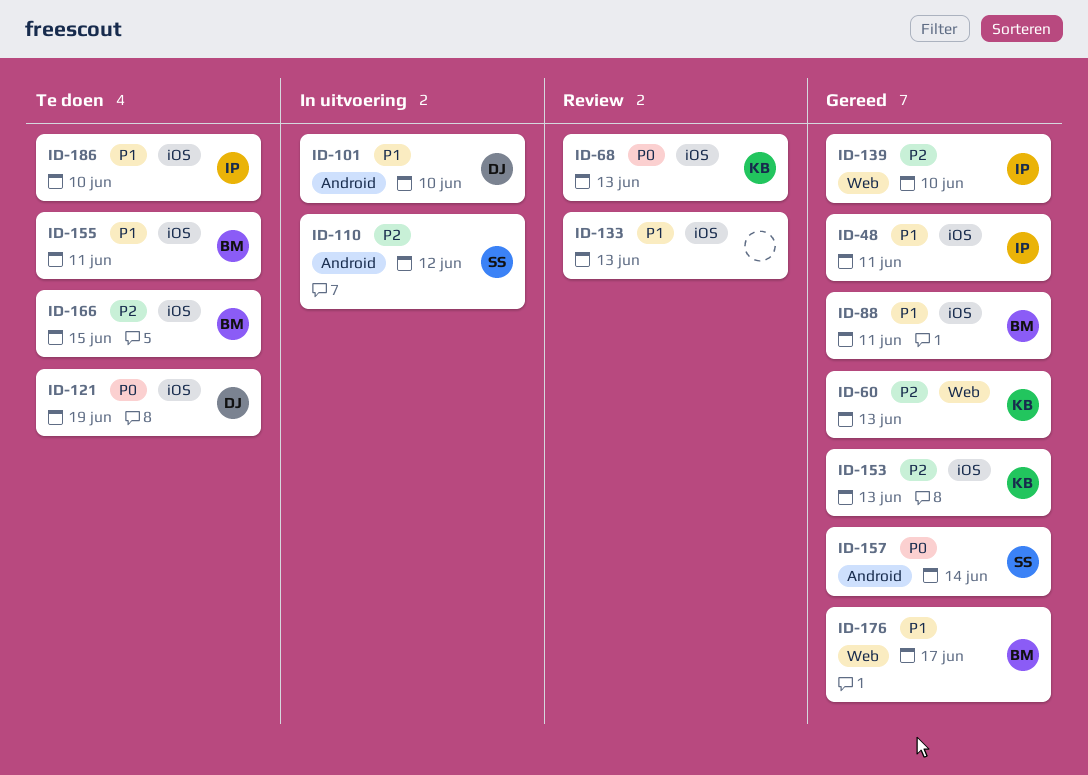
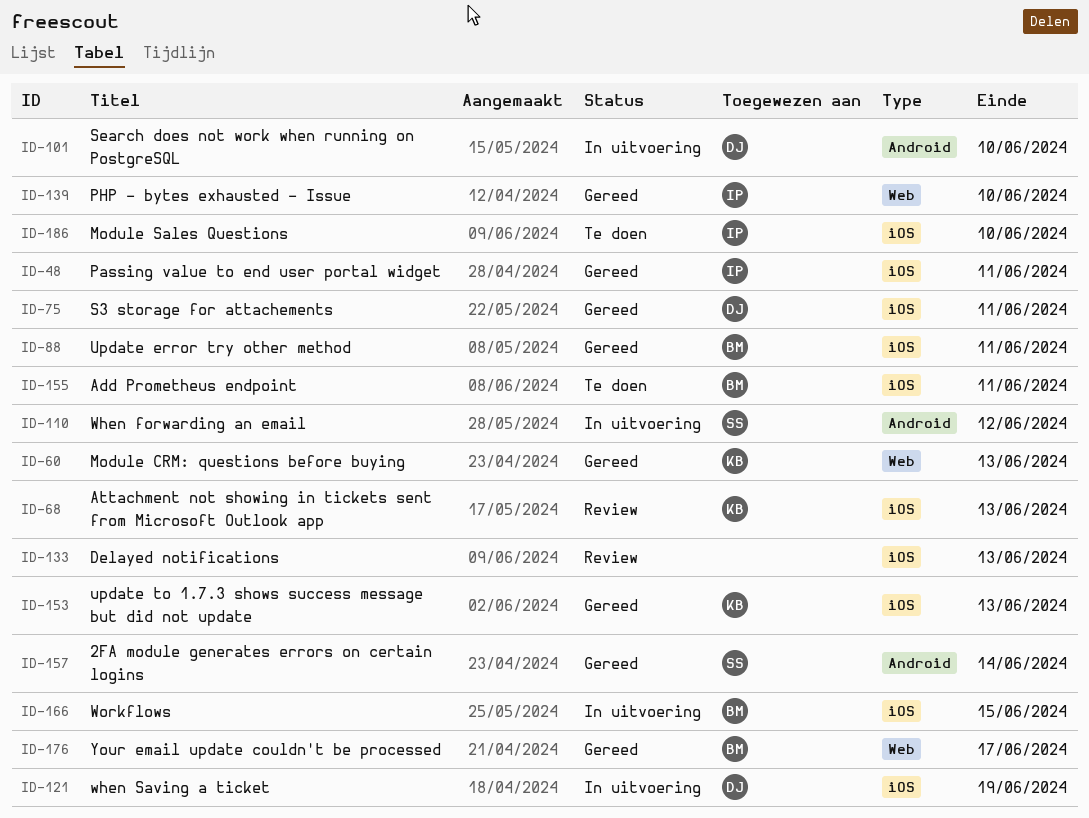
ID-75: none -> present
ID-121, status: Te doen -> In uitvoering
ID-166, status: Te doen -> In uitvoering

